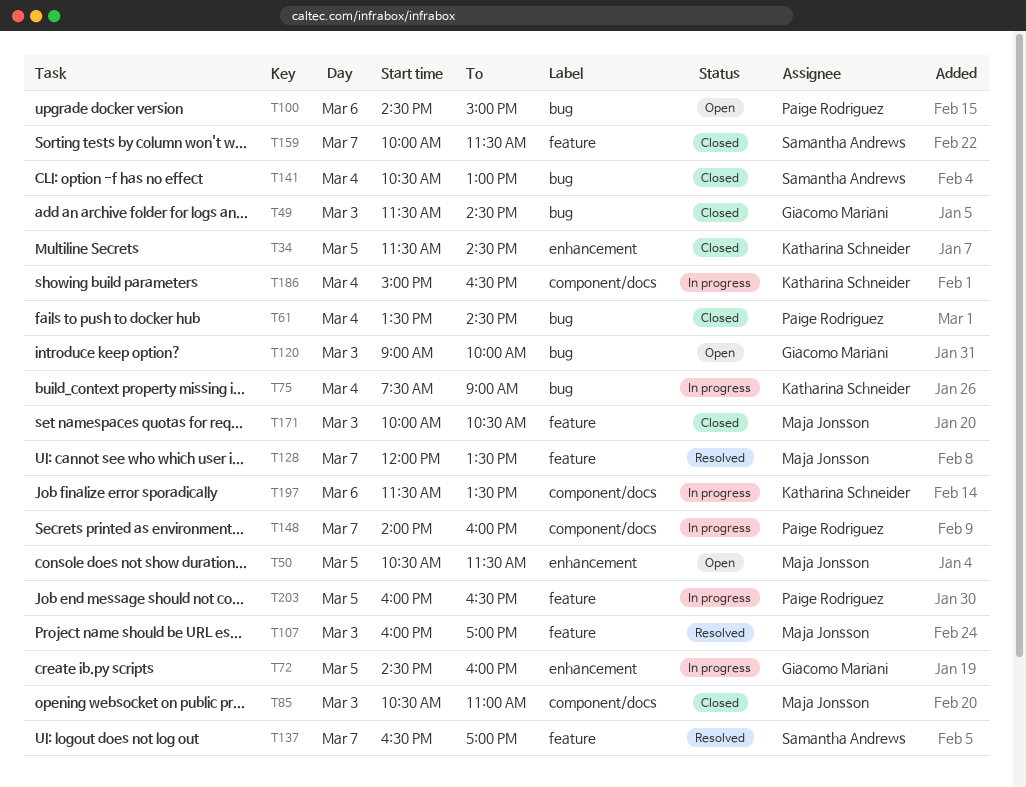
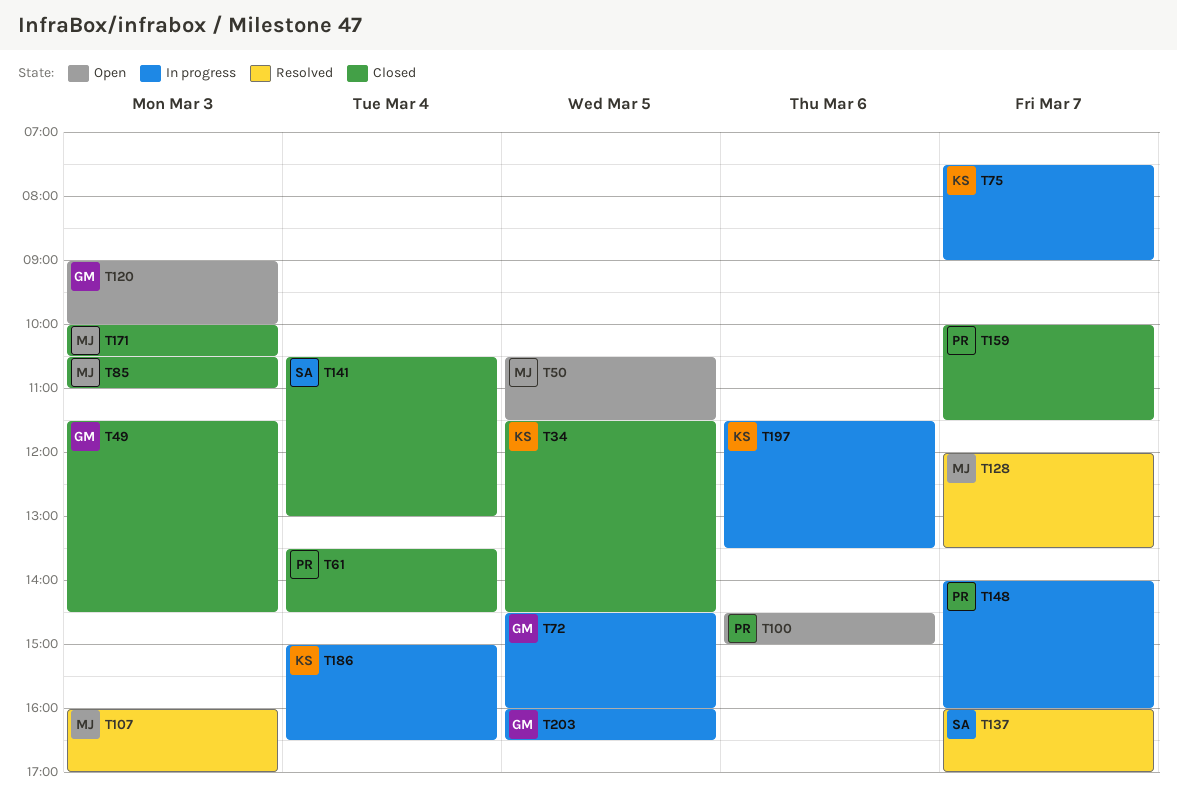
T75, day: Mar 4 -> Mar 7
T137, begins: 16:30 -> 16:00
T159, owner: Samantha Andrews -> Paige Rodriguez
T203, owner: Paige Rodriguez -> Giacomo Mariani

